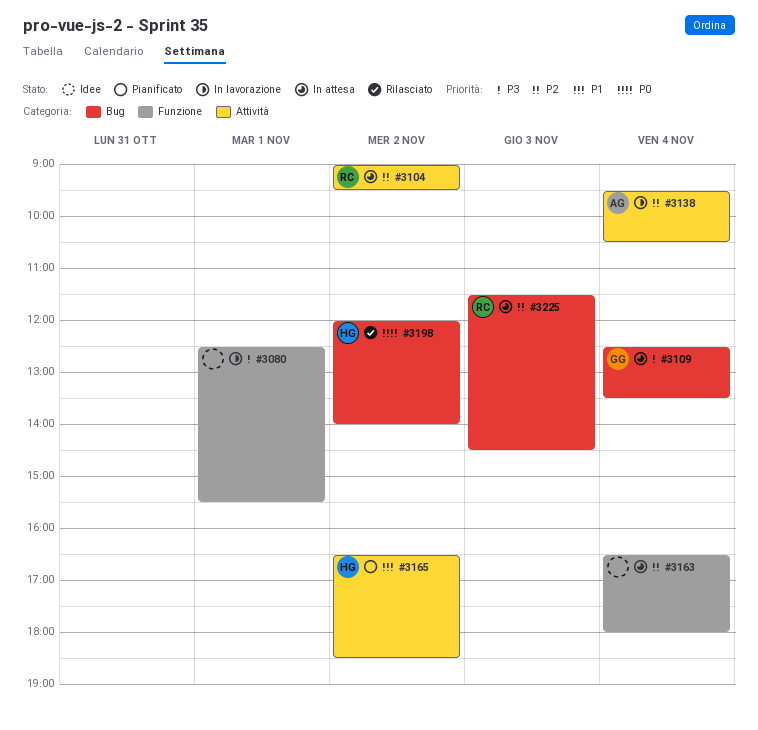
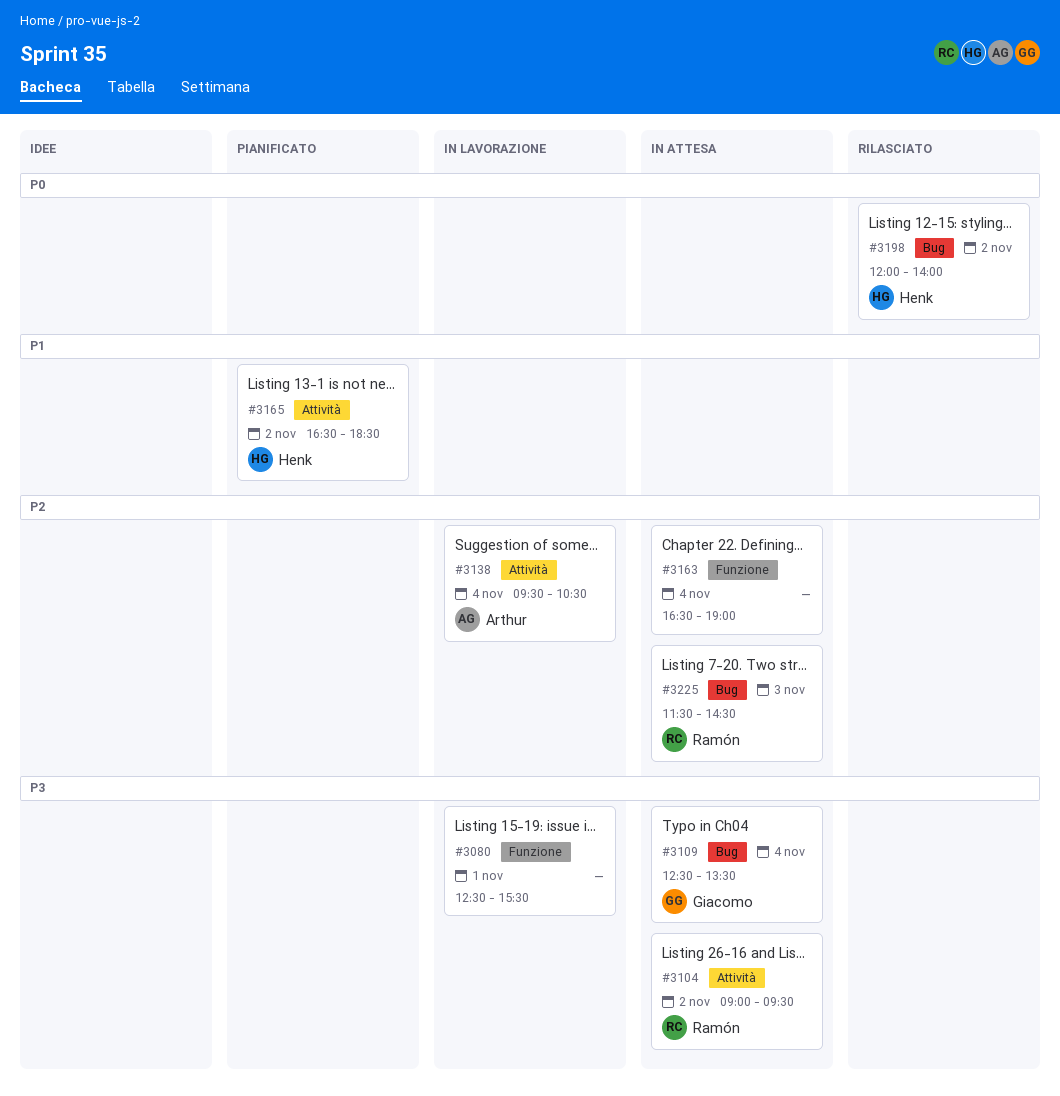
#3104, priority: P2 -> P3
#3163, ends: 18:00 -> 19:00

